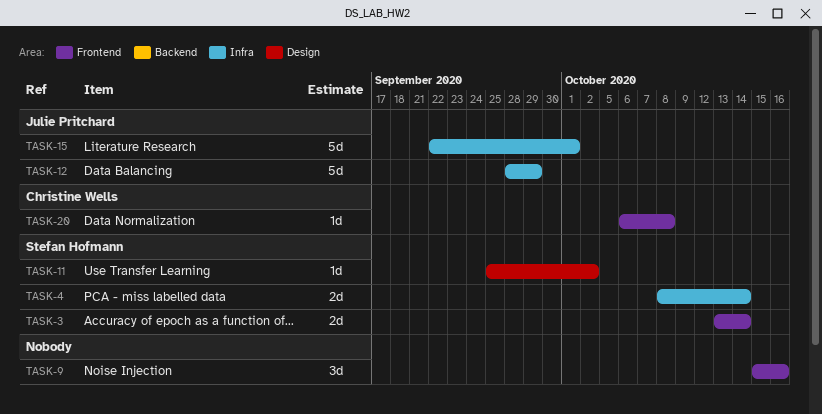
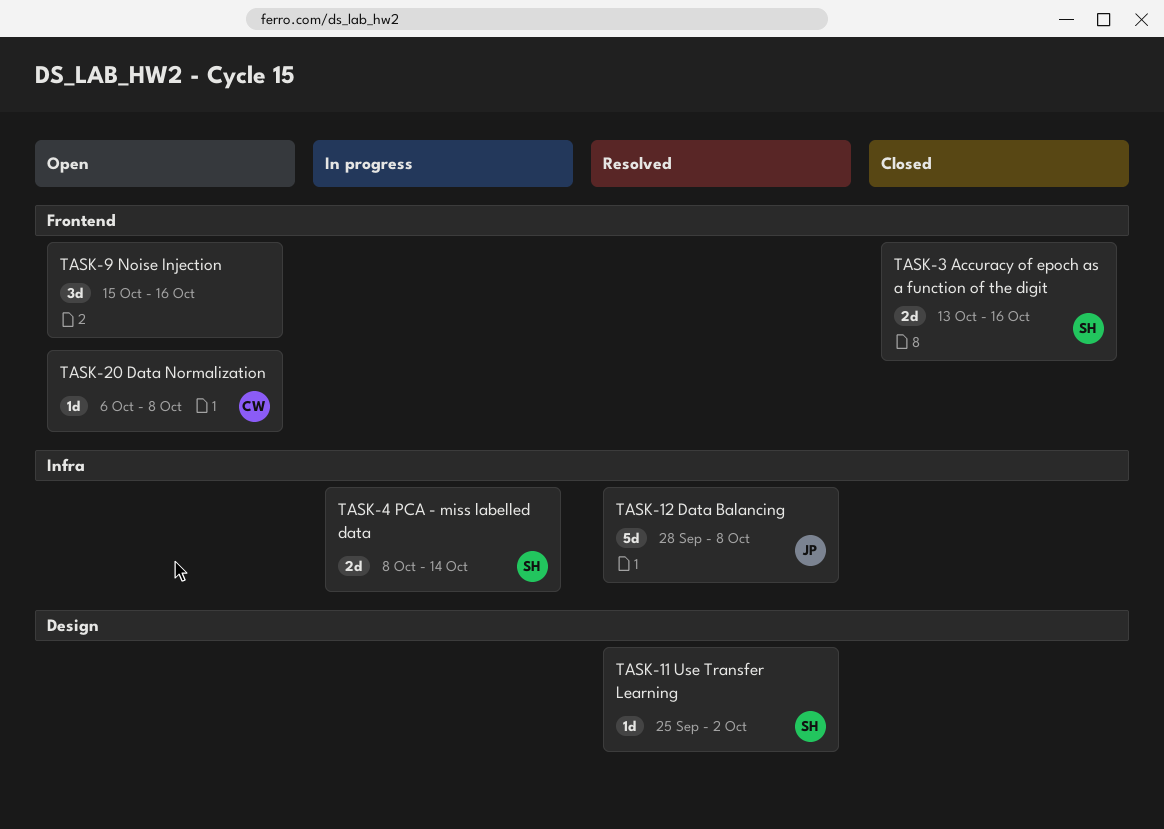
TASK-3, due: Oct 14 -> Oct 16
TASK-12, due: Sep 29 -> Oct 8
TASK-15: present -> none

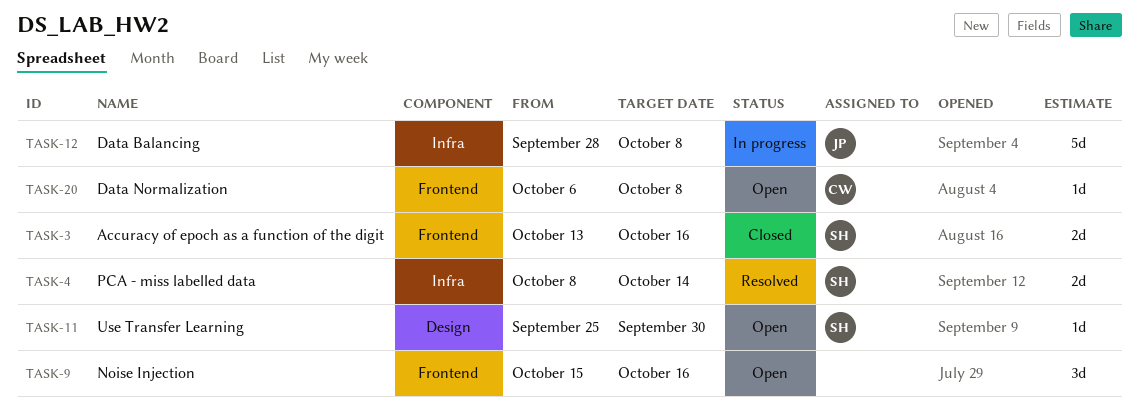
TASK-4, status: In progress -> Resolved
TASK-11, status: Resolved -> Open
TASK-11, due: Oct 2 -> Sep 30
TASK-12, status: Resolved -> In progress

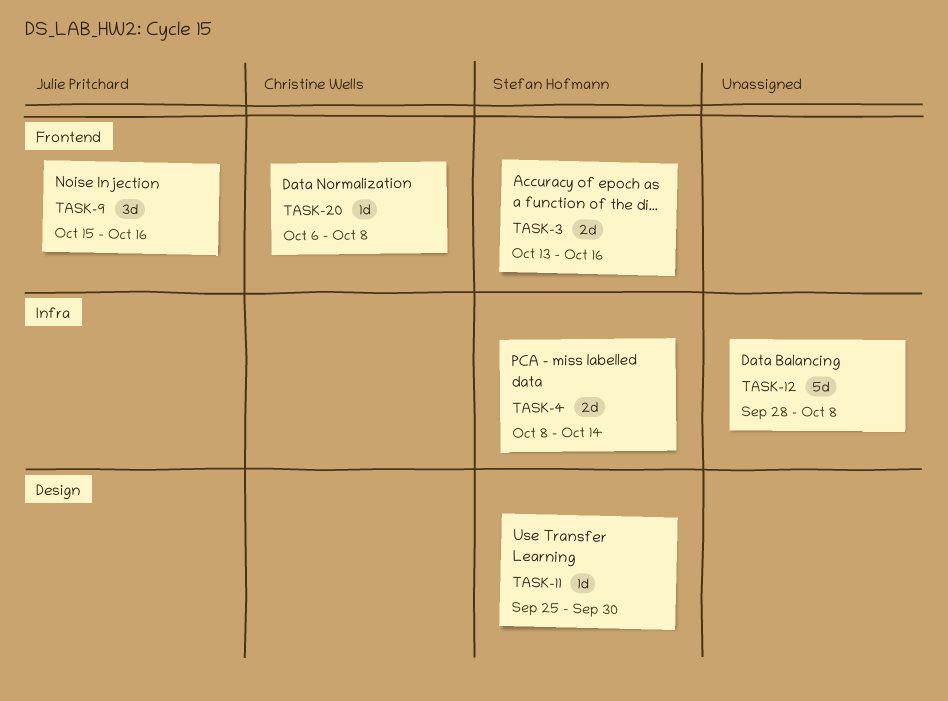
TASK-9, owner: none -> Julie Pritchard
TASK-12, owner: Julie Pritchard -> none

